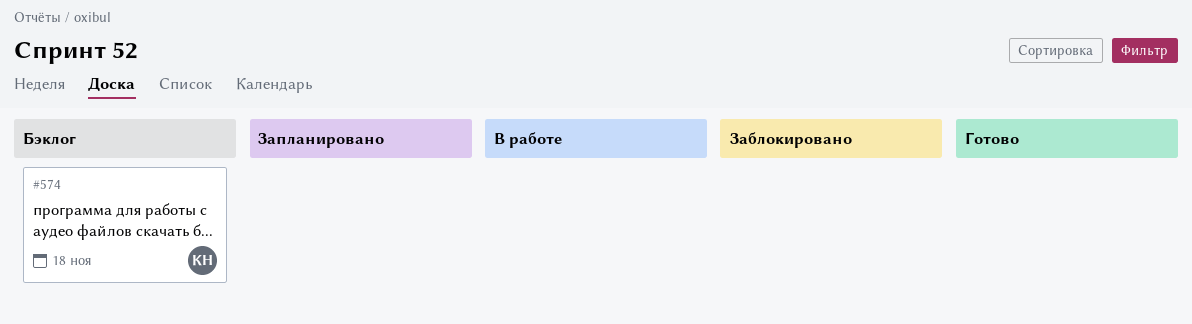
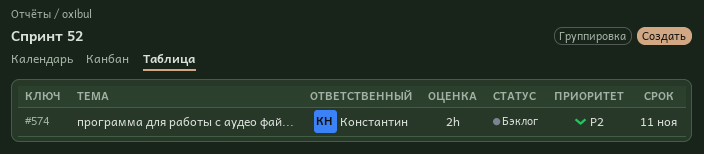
#574, due: Nov 18 -> Nov 11

